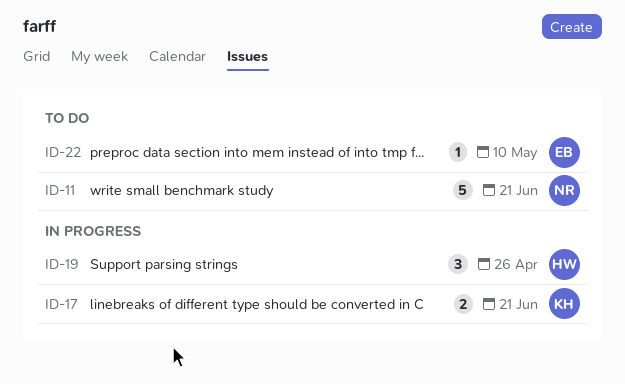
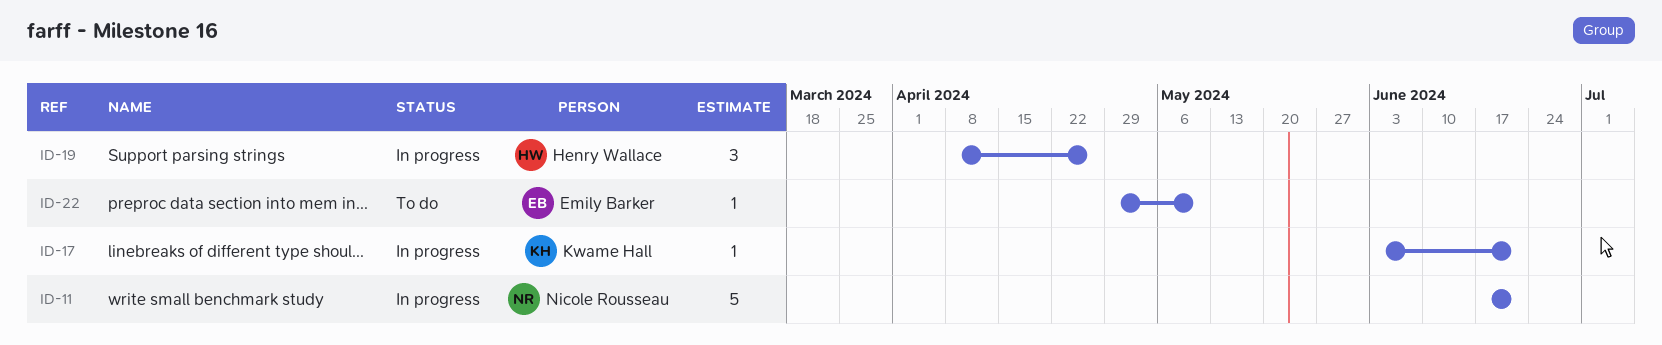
ID-11, status: To do -> In progress
ID-17, estimate: 2 -> 1

